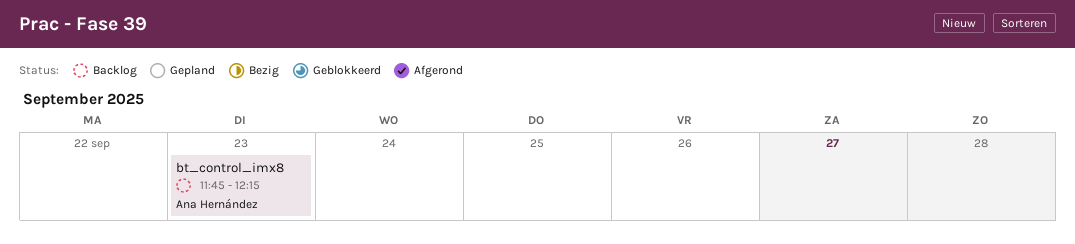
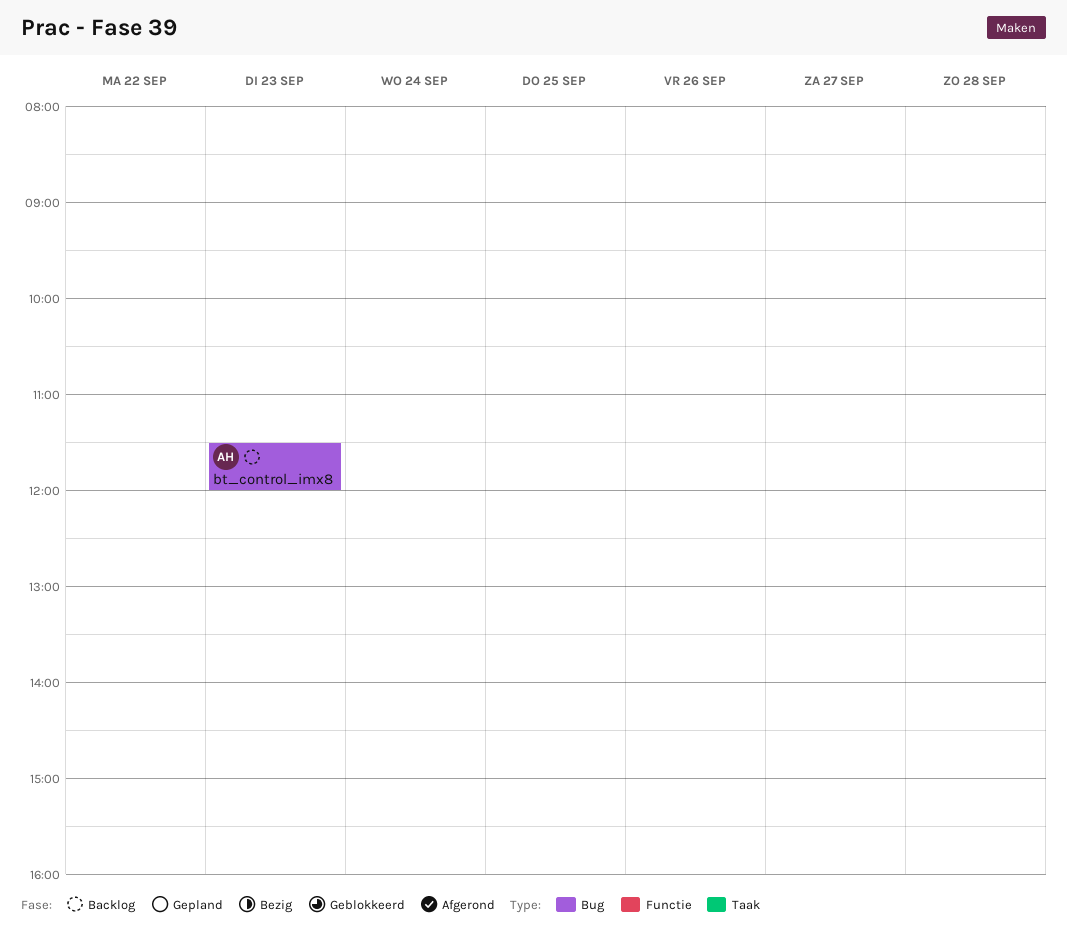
bt_control_imx8, begins: 11:45 -> 11:30
bt_control_imx8, ends: 12:15 -> 12:00

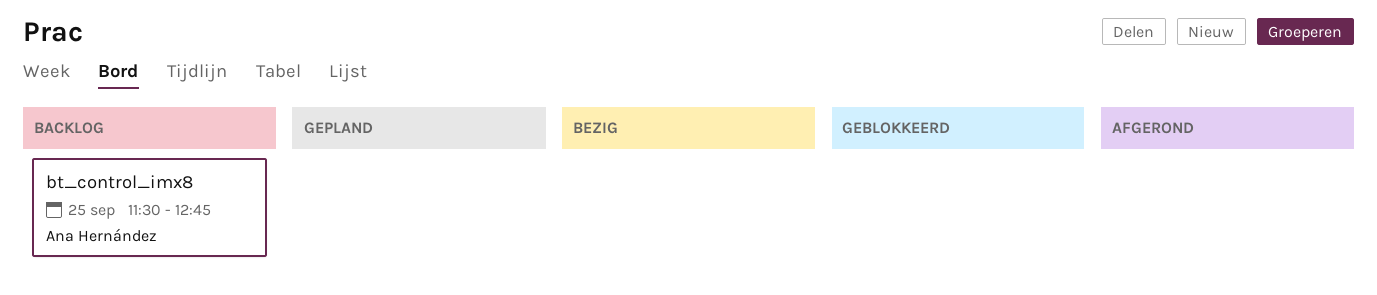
bt_control_imx8, day: Sep 23 -> Sep 25
bt_control_imx8, ends: 12:00 -> 12:45

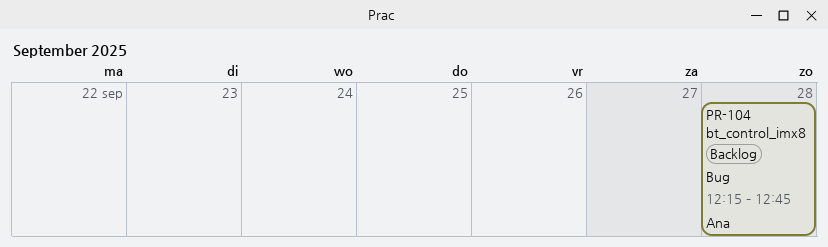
bt_control_imx8, day: Sep 25 -> Sep 28
bt_control_imx8, begins: 11:30 -> 12:15

